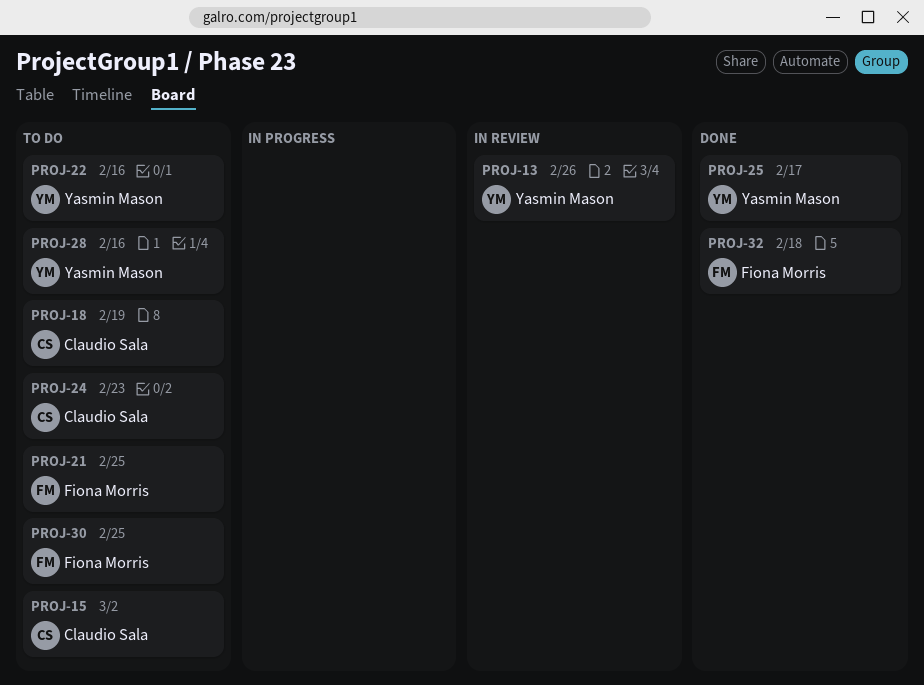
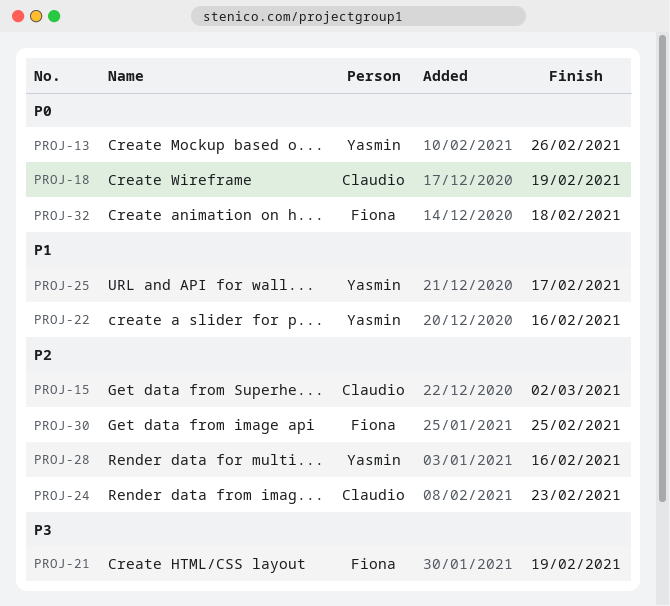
PROJ-21, due: Feb 25 -> Feb 19

